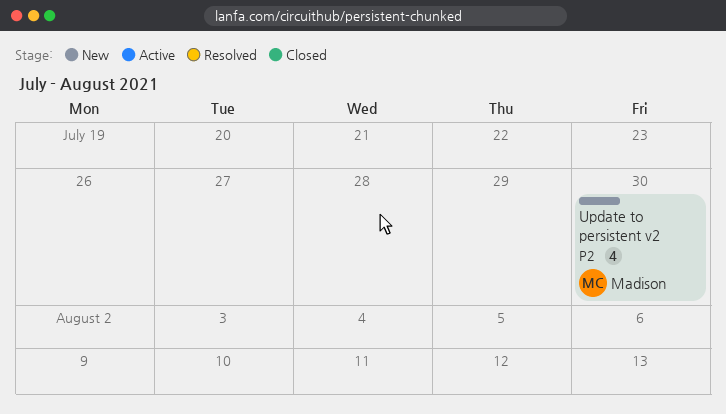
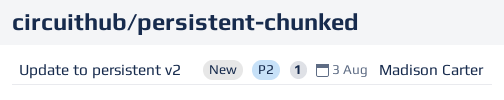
Update to persistent v2, estimate: 4 -> 1
Update to persistent v2, due: Jul 30 -> Aug 3

